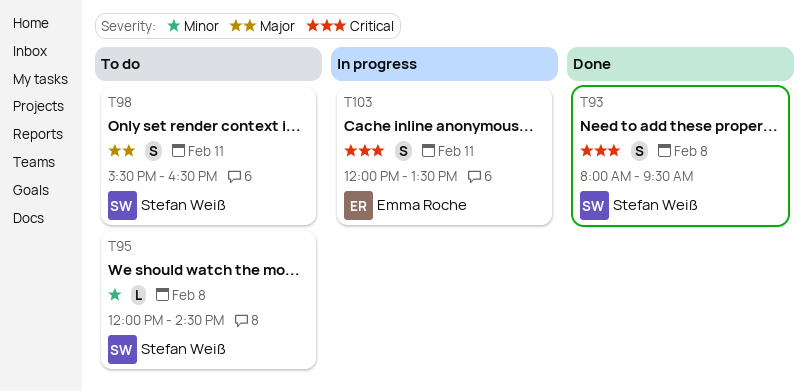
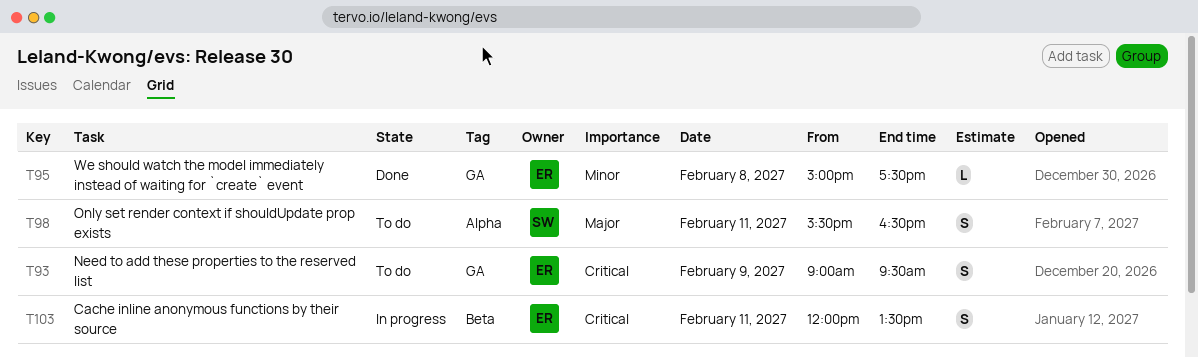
T93, status: Done -> To do
T93, owner: Stefan Weiß -> Emma Roche
T93, day: Feb 8 -> Feb 9
T93, begins: 08:00 -> 09:00
T95, status: To do -> Done
T95, owner: Stefan Weiß -> Emma Roche
T95, begins: 12:00 -> 15:00
T95, ends: 14:30 -> 17:30

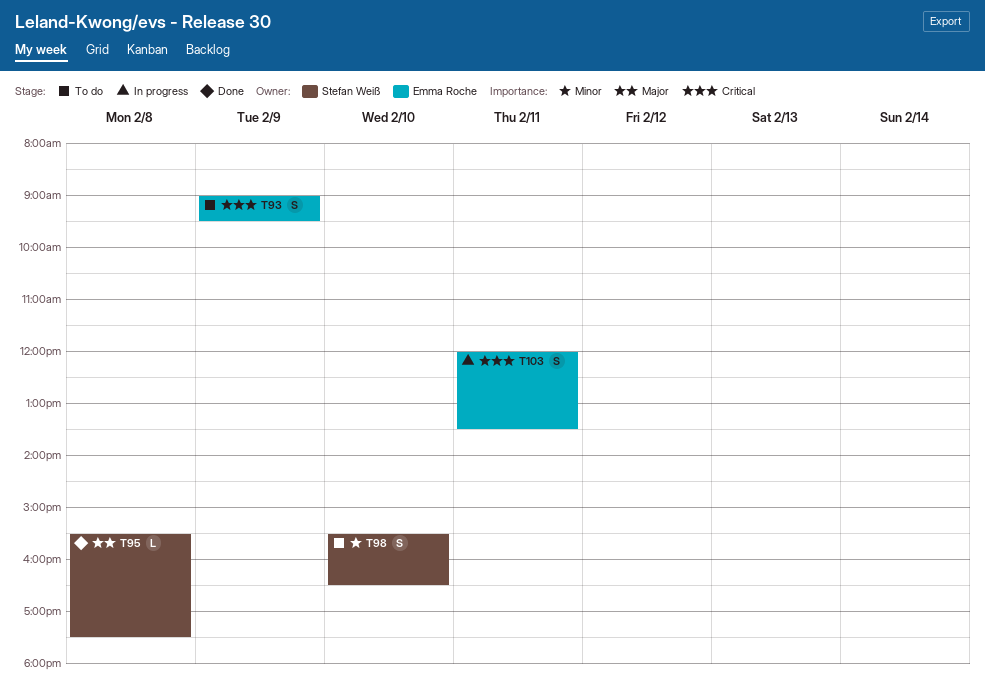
T95, owner: Emma Roche -> Stefan Weiß
T95, priority: Minor -> Major
T95, begins: 15:00 -> 15:30
T98, priority: Major -> Minor
T98, day: Feb 11 -> Feb 10

